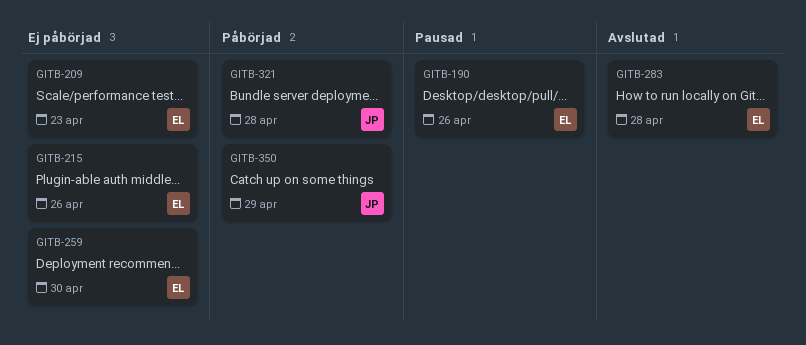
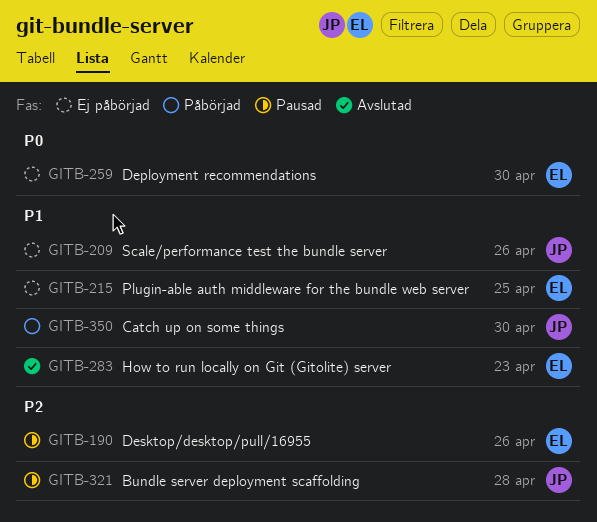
GITB-209, owner: EL -> JP
GITB-209, due: Apr 23 -> Apr 26
GITB-215, due: Apr 26 -> Apr 25
GITB-283, due: Apr 28 -> Apr 23
GITB-321, status: Påbörjad -> Pausad
GITB-350, due: Apr 29 -> Apr 30

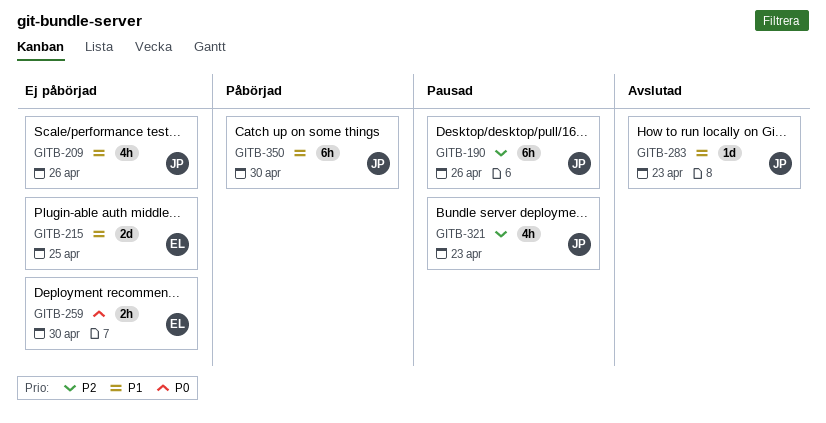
GITB-190, owner: EL -> JP
GITB-283, owner: EL -> JP
GITB-321, due: Apr 28 -> Apr 23

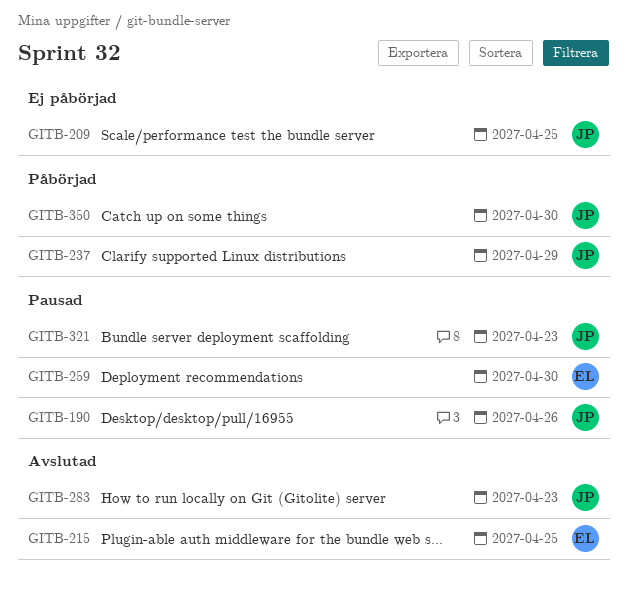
GITB-209, due: Apr 26 -> Apr 25
GITB-215, status: Ej påbörjad -> Avslutad
GITB-237: none -> present
GITB-259, status: Ej påbörjad -> Pausad

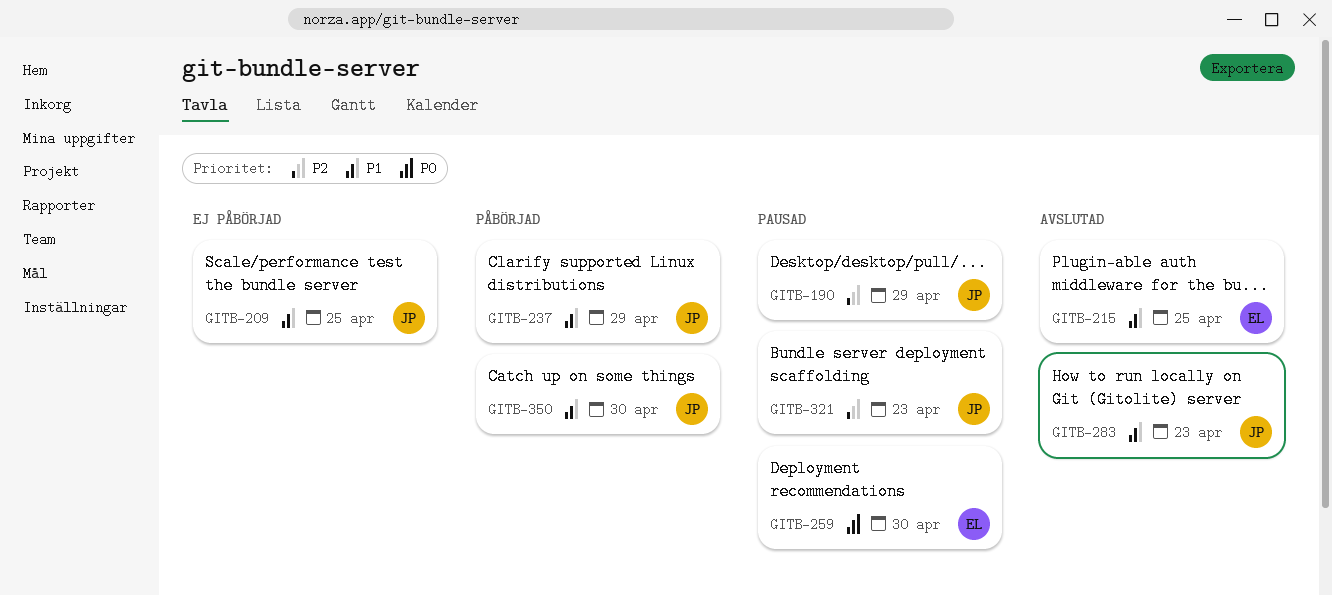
GITB-190, due: Apr 26 -> Apr 29

